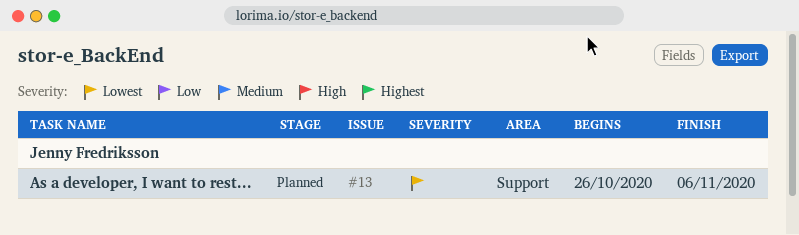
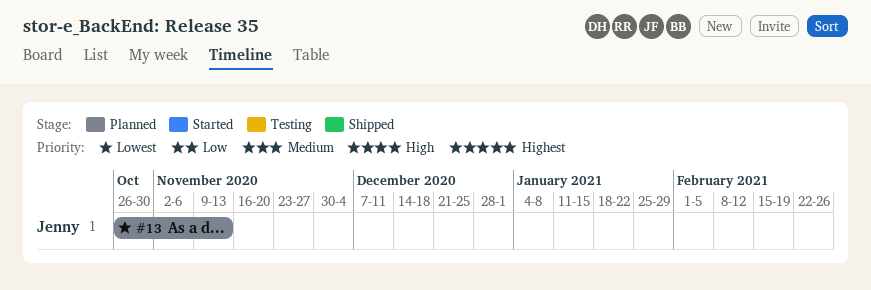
#13, due: Nov 6 -> Nov 13

